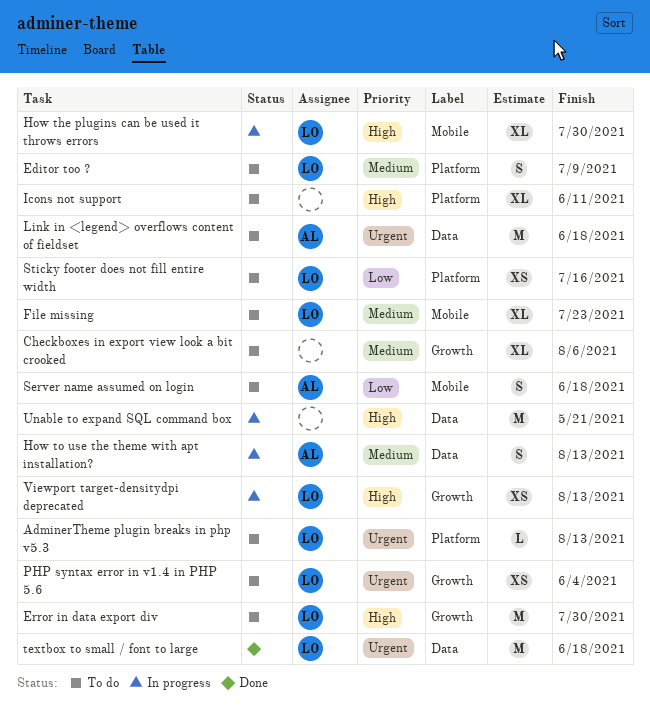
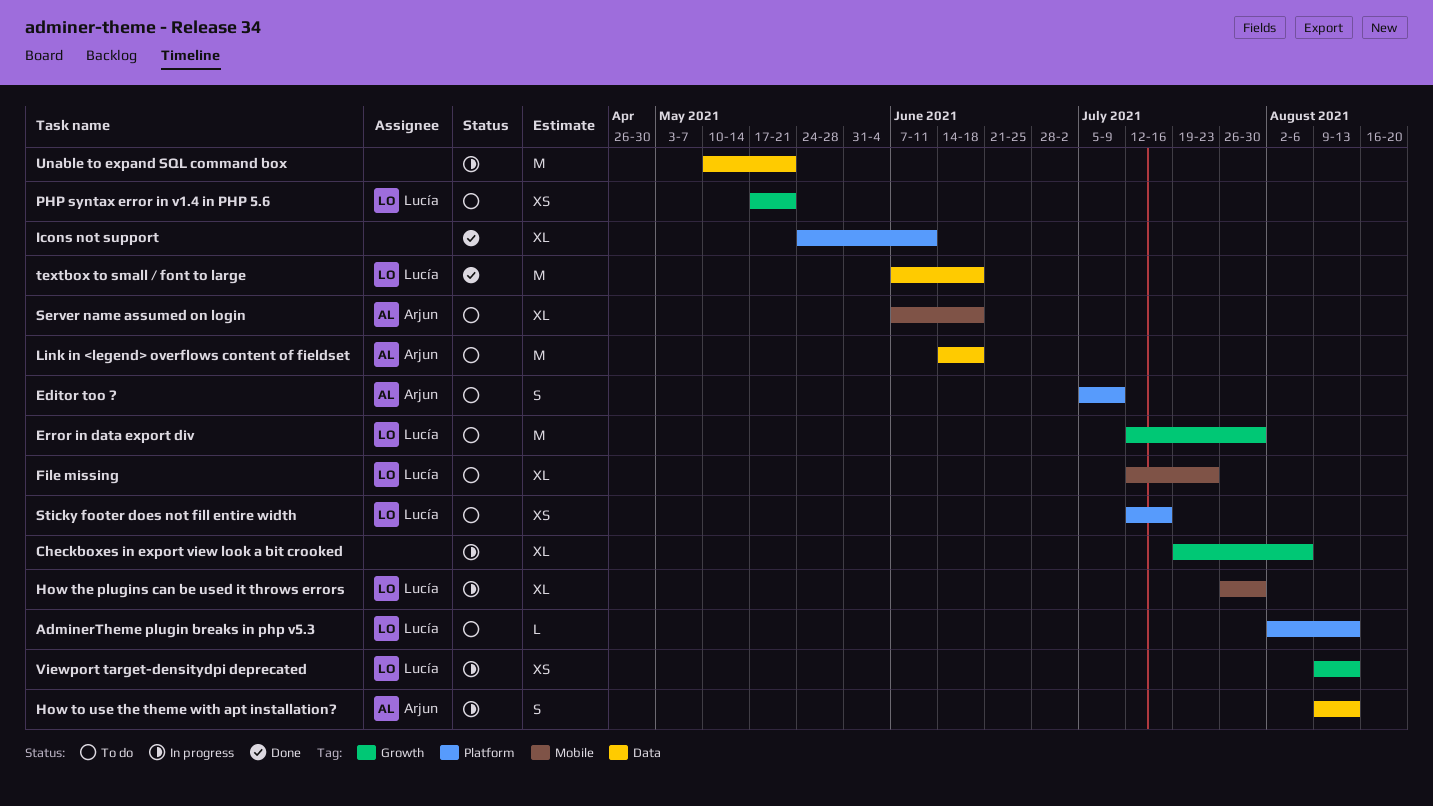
Checkboxes in export view look a bit crooked, status: To do -> In progress
Editor too ?, owner: Lucía -> Arjun
Icons not support, status: To do -> Done
PHP syntax error in v1.4 in PHP 5.6, due: Jun 4 -> May 21
Server name assumed on login, estimate: S -> XL

